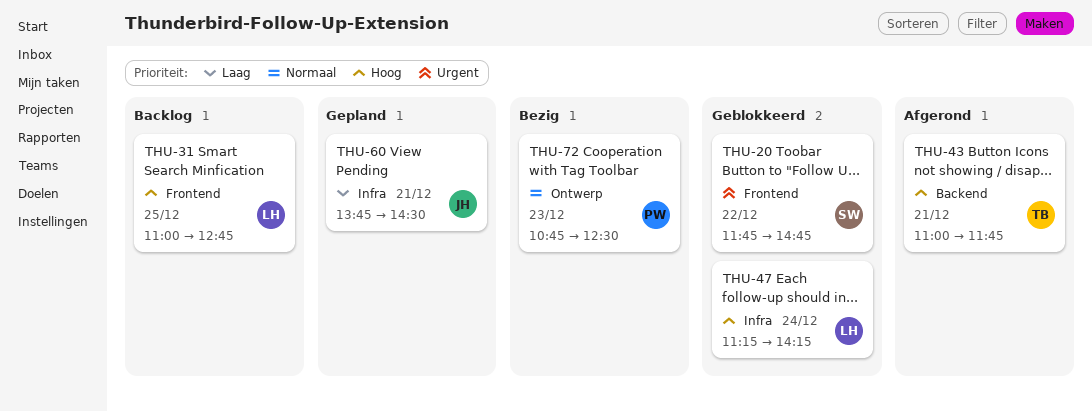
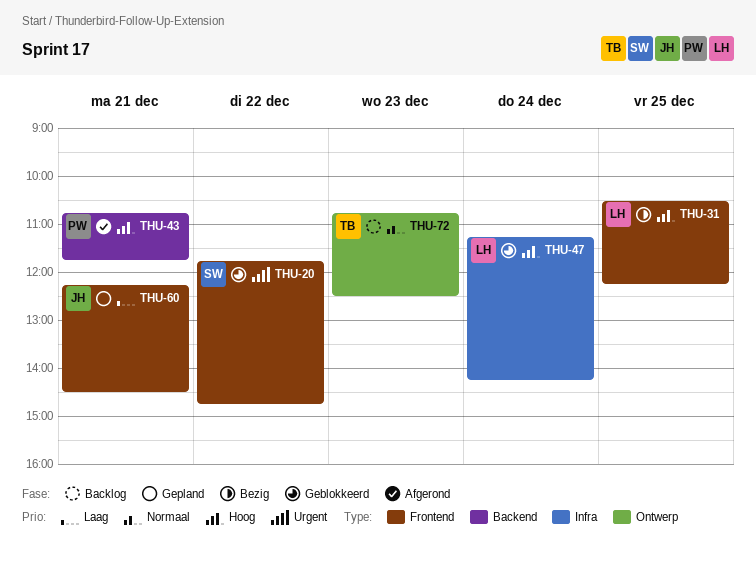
THU-31, status: Backlog -> Bezig
THU-31, begins: 11:00 -> 10:30
THU-31, ends: 12:45 -> 12:15
THU-43, owner: TB -> PW
THU-43, begins: 11:00 -> 10:45
THU-60, label: Infra -> Frontend
THU-60, begins: 13:45 -> 12:15
THU-72, status: Bezig -> Backlog
THU-72, owner: PW -> TB

